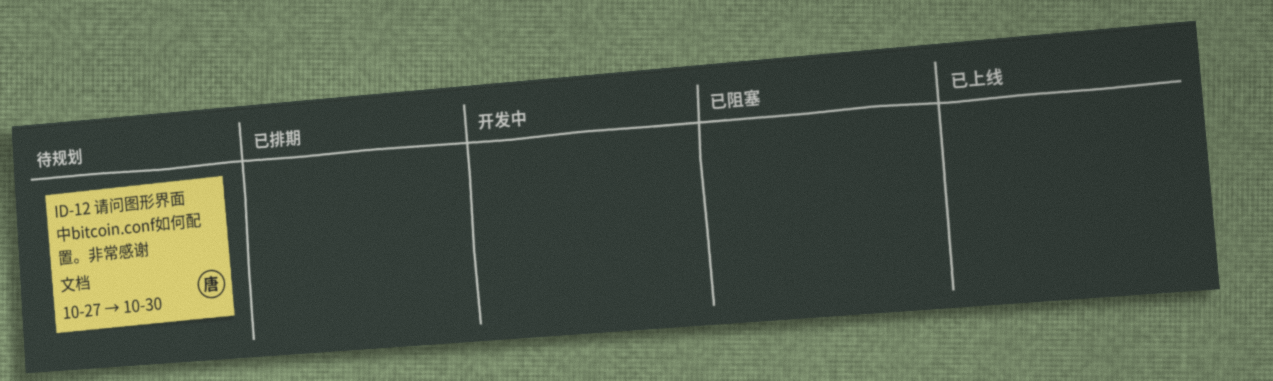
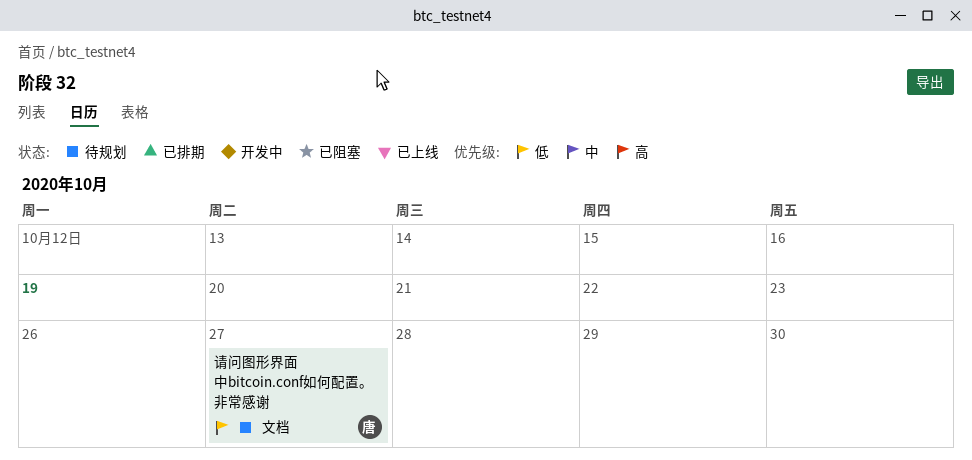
请问图形界面中bitcoin.conf如何配置。非常感谢, due: Oct 30 -> Oct 27

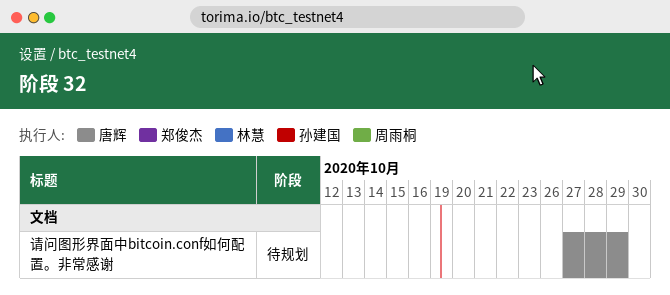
请问图形界面中bitcoin.conf如何配置。非常感谢, due: Oct 27 -> Oct 29

